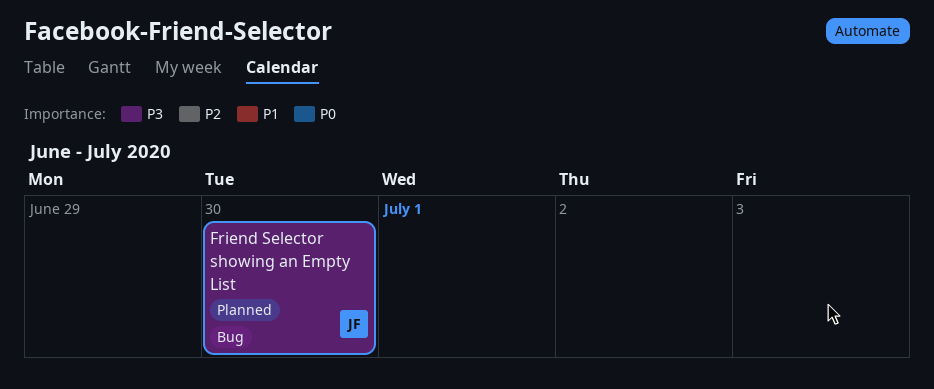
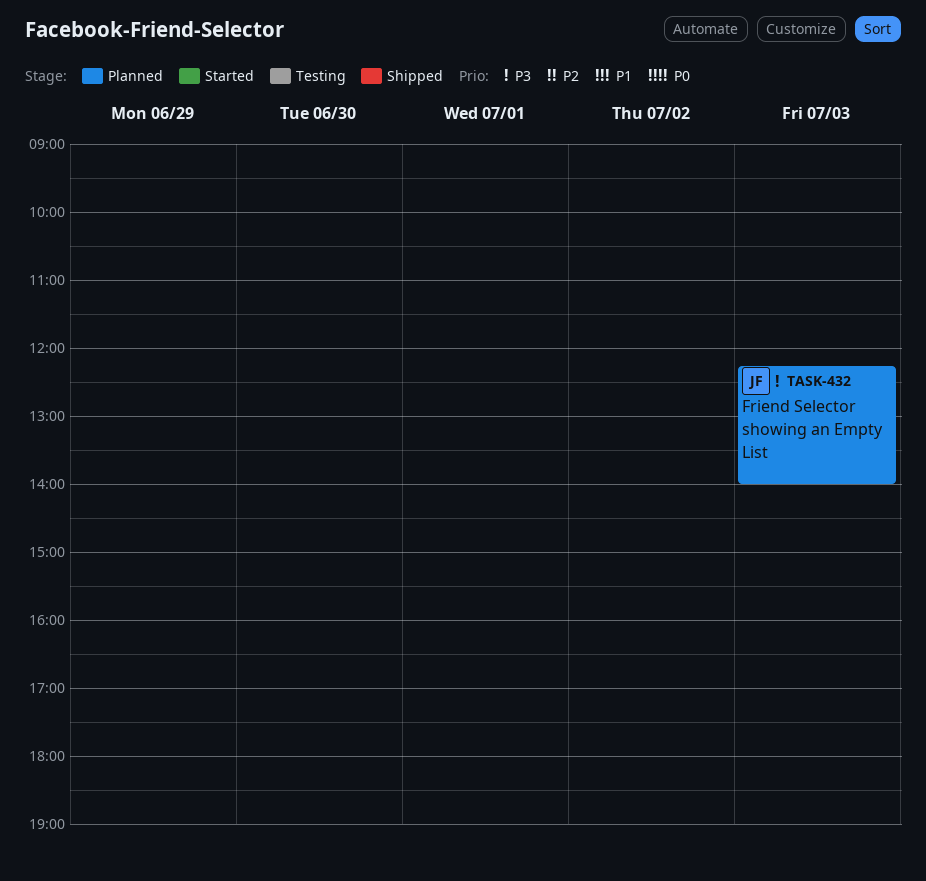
Friend Selector showing an Empty List, day: Jun 30 -> Jul 3

